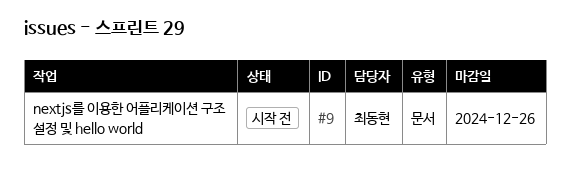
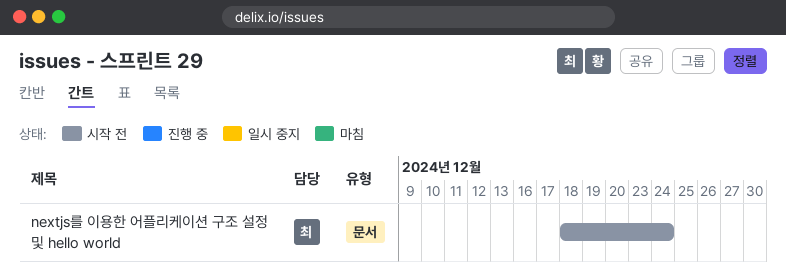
nextjs를 이용한 어플리케이션 구조 설정 및 hello world, due: Dec 26 -> Dec 24

